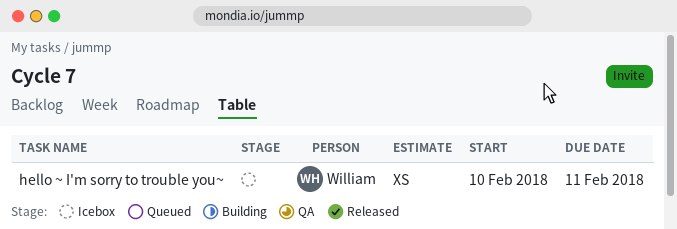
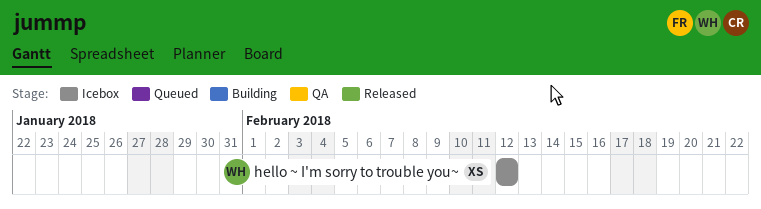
hello ~ I'm sorry to trouble you~, start: Feb 10 -> Feb 12
hello ~ I'm sorry to trouble you~, due: Feb 11 -> Feb 12

